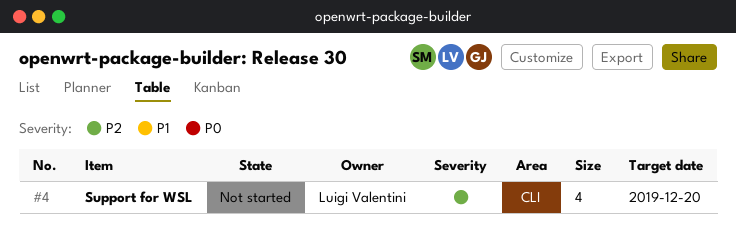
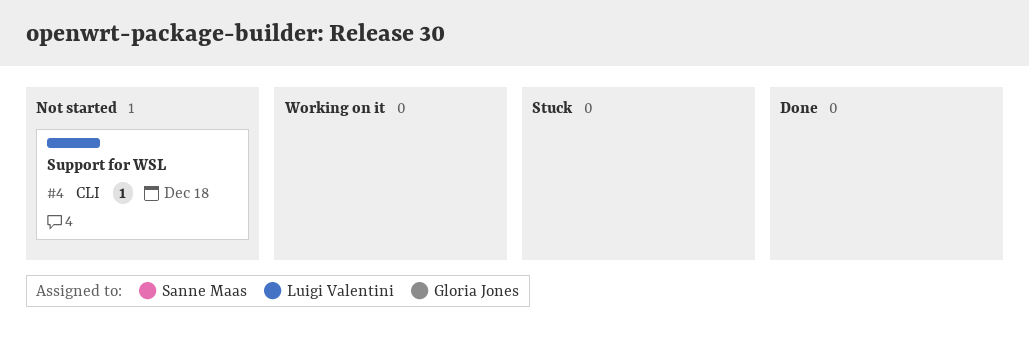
#4, estimate: 4 -> 1
#4, due: Dec 20 -> Dec 18

